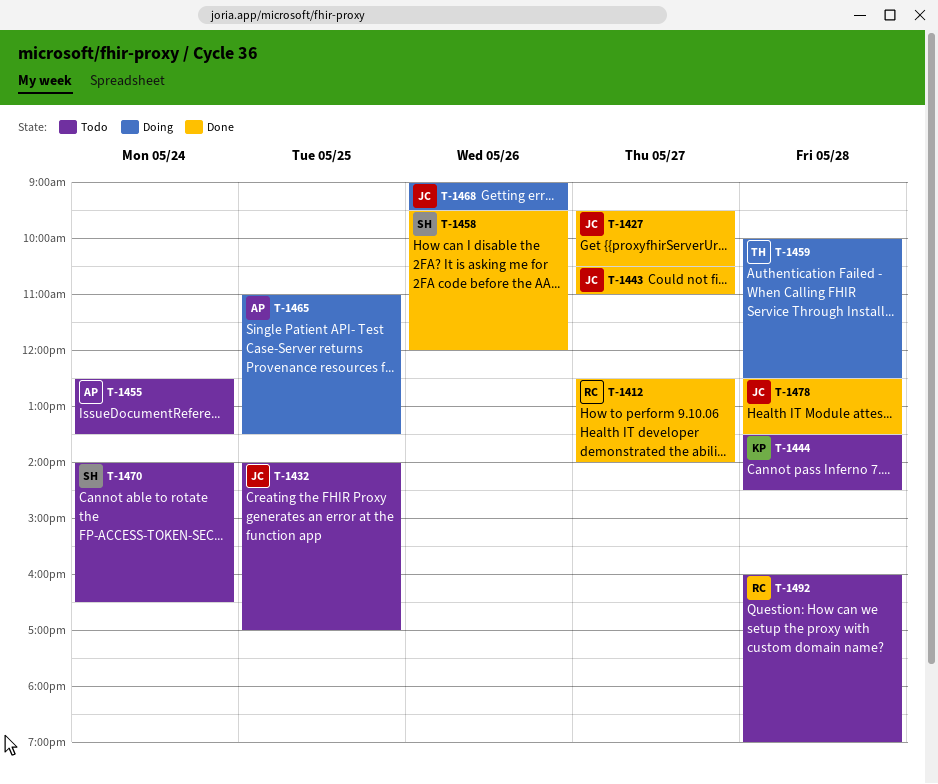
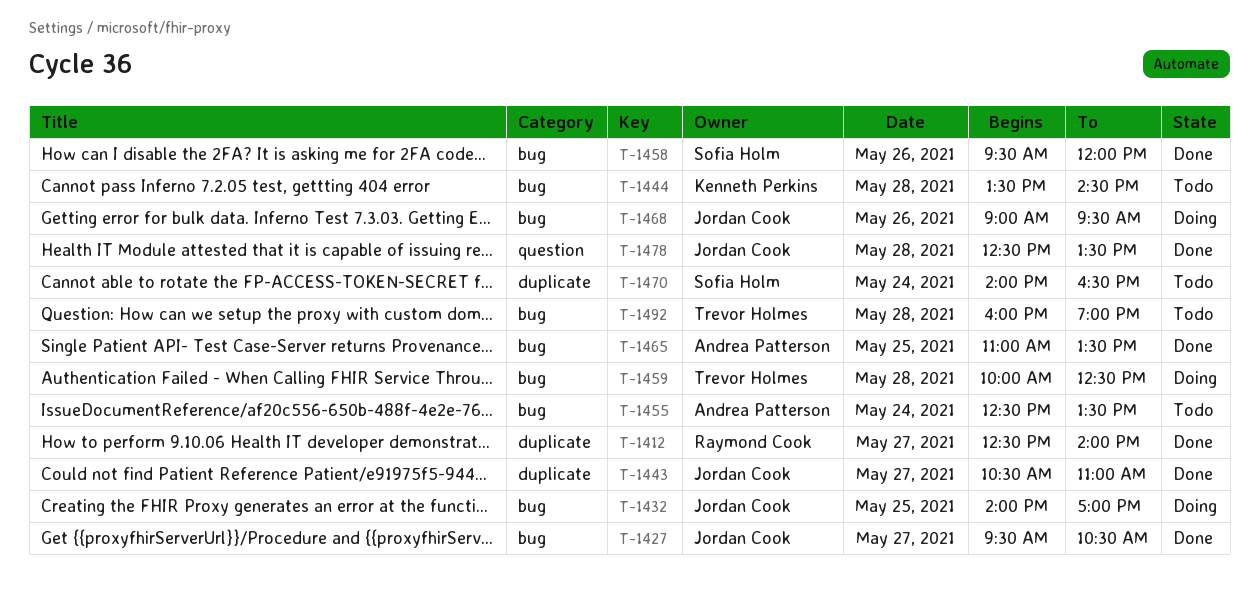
T-1432, status: Todo -> Doing
T-1465, status: Doing -> Done
T-1492, owner: Raymond Cook -> Trevor Holmes

